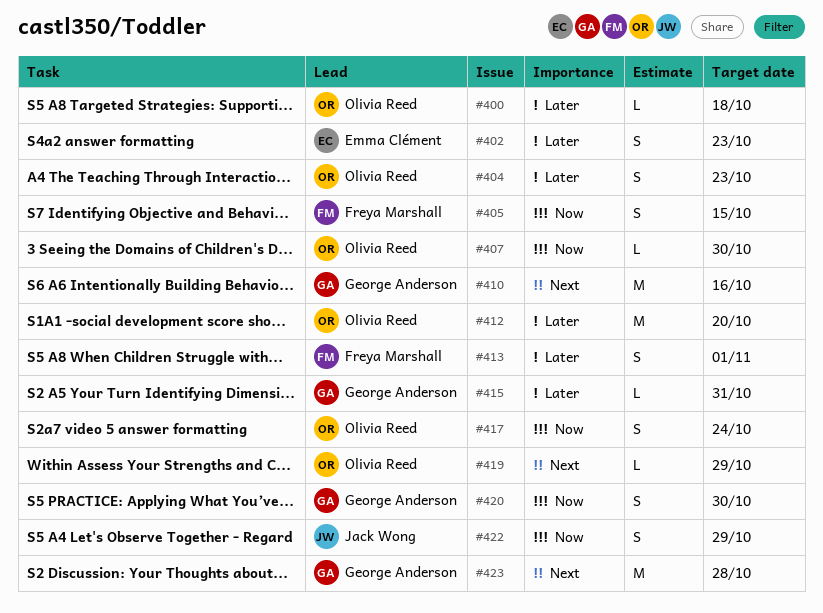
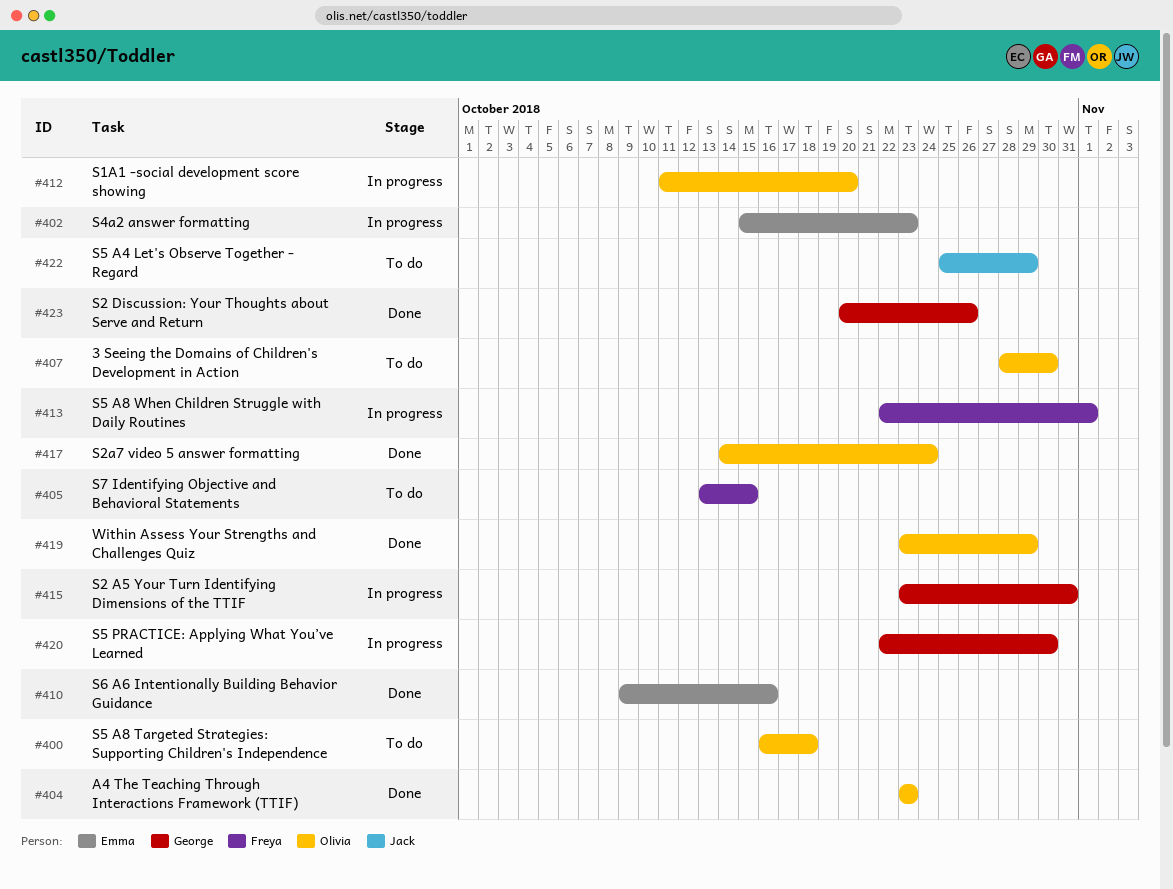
#410, owner: George Anderson -> Emma Clément
#423, due: Oct 28 -> Oct 26

